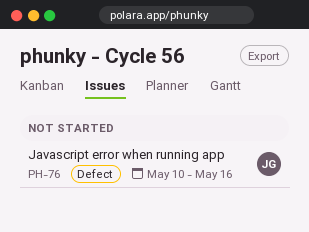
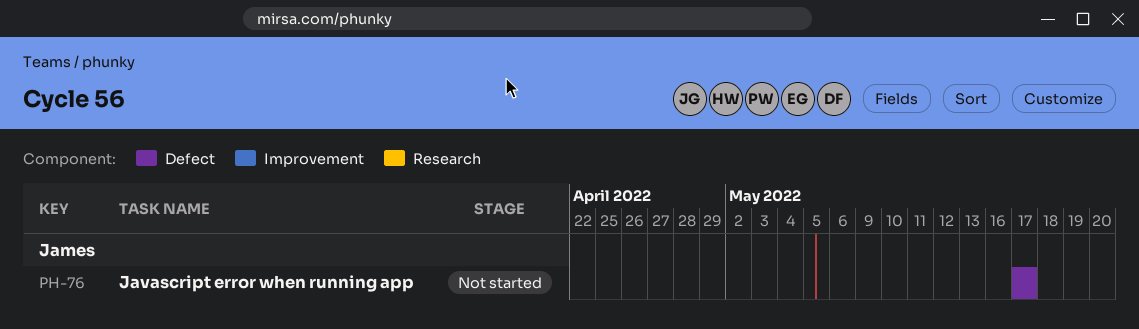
PH-76, start: May 10 -> May 17
PH-76, due: May 16 -> May 17

